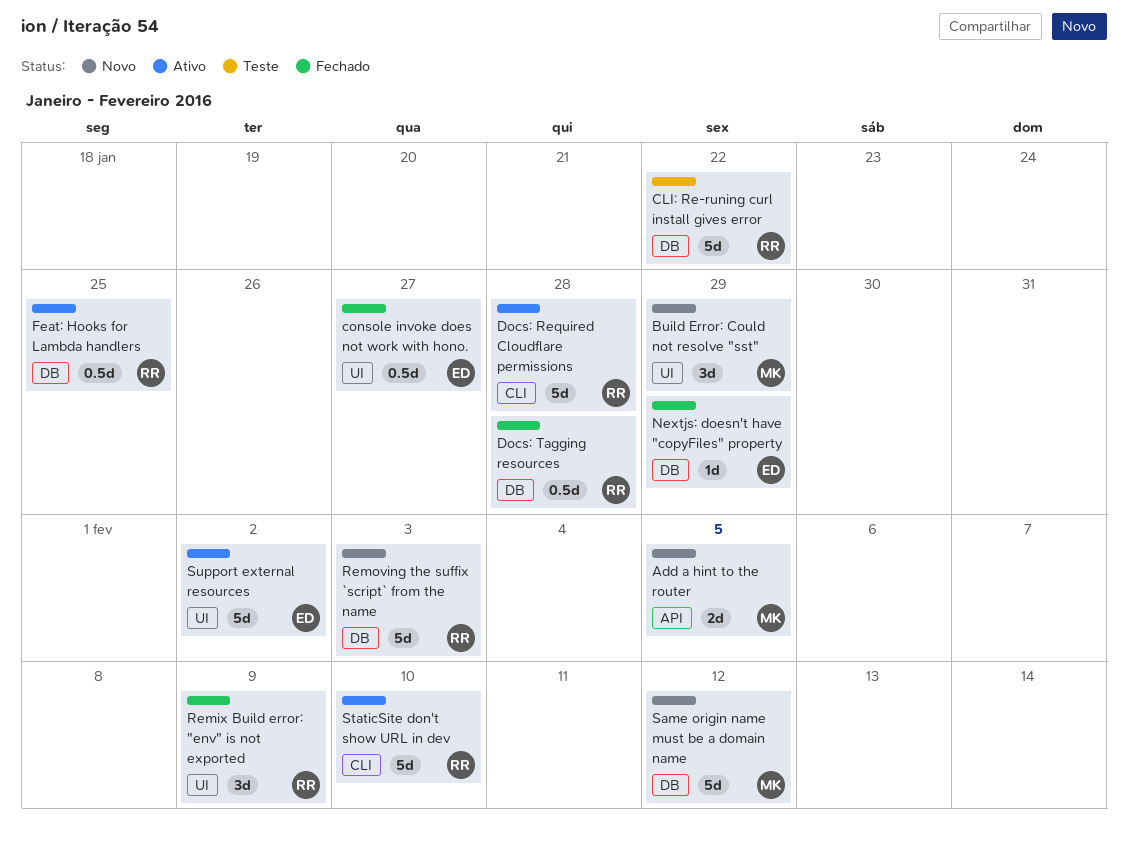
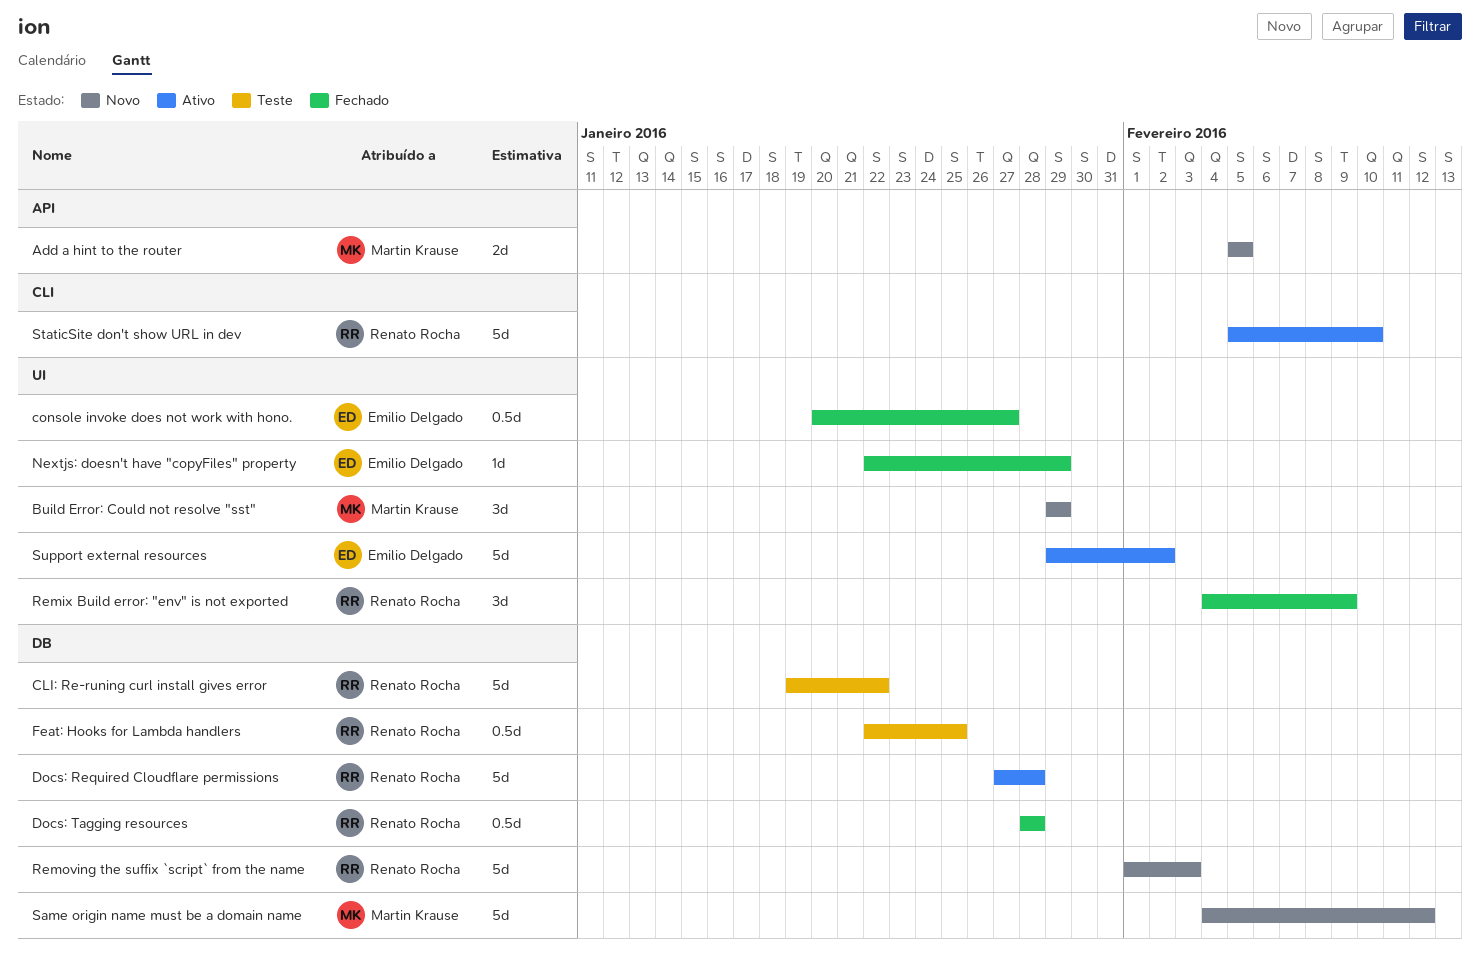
Docs: Required Cloudflare permissions, label: CLI -> DB
Feat: Hooks for Lambda handlers, status: Ativo -> Teste
Nextjs: doesn't have "copyFiles" property, label: DB -> UI

